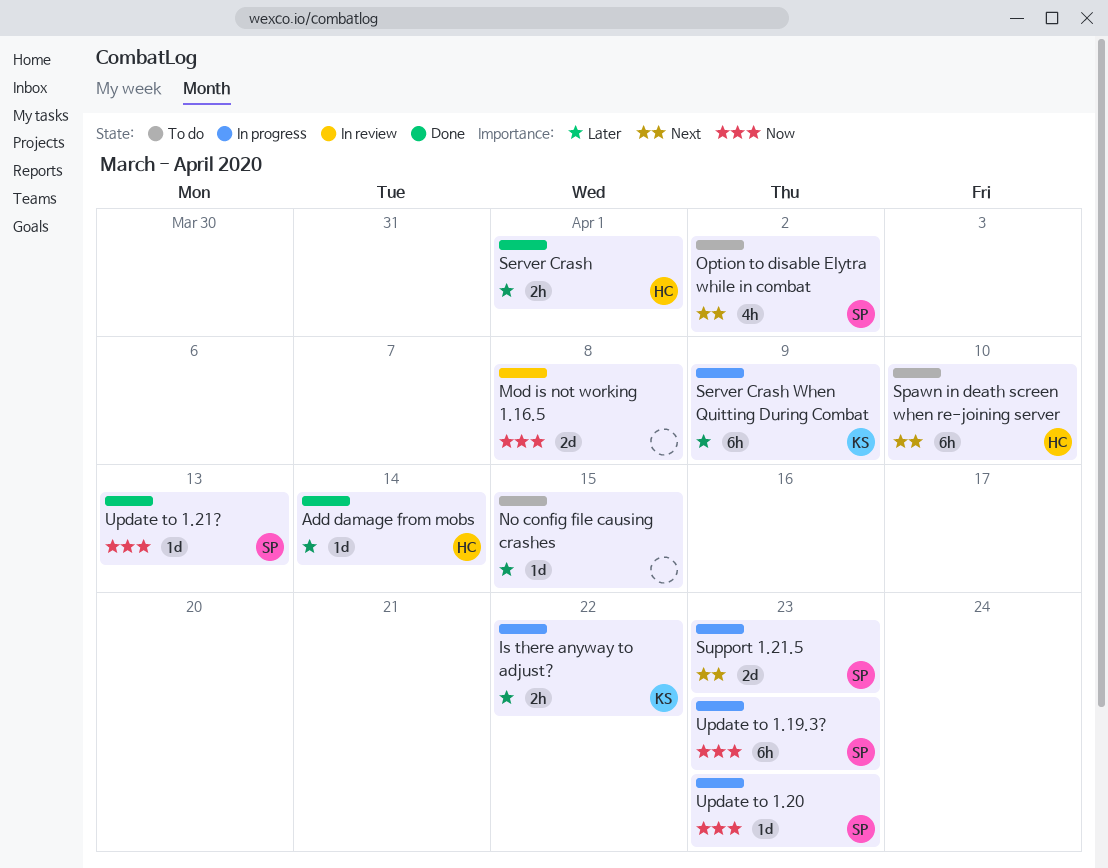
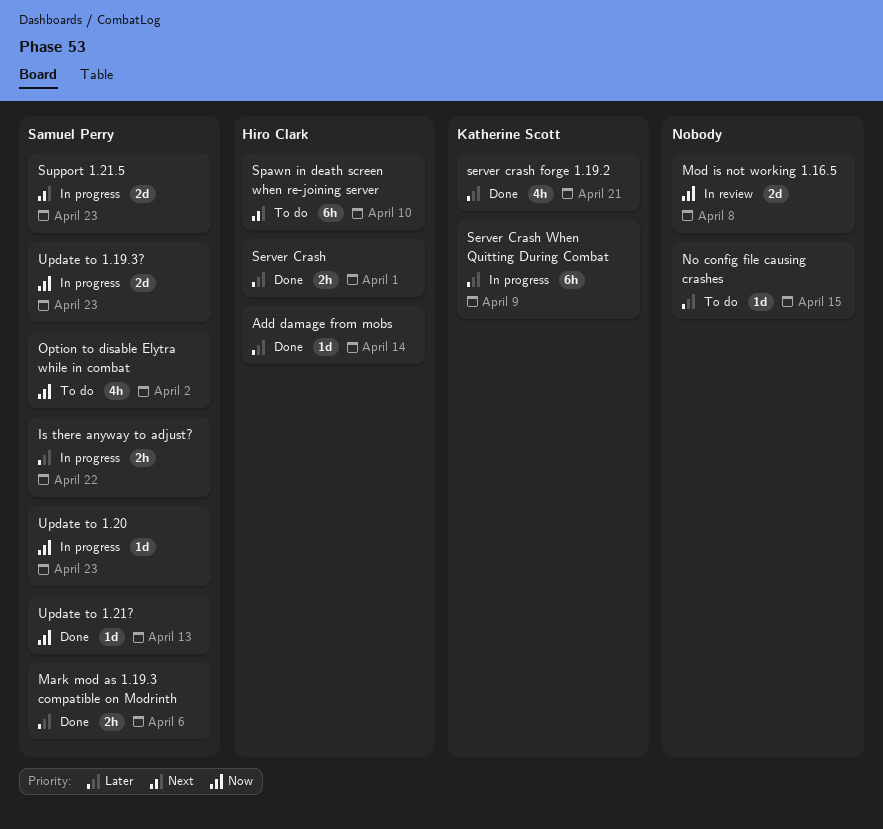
Is there anyway to adjust?, owner: Katherine Scott -> Samuel Perry
Mark mod as 1.19.3 compatible on Modrinth: none -> present
Option to disable Elytra while in combat, priority: Next -> Now
server crash forge 1.19.2: none -> present
Update to 1.19.3?, estimate: 6h -> 2d

